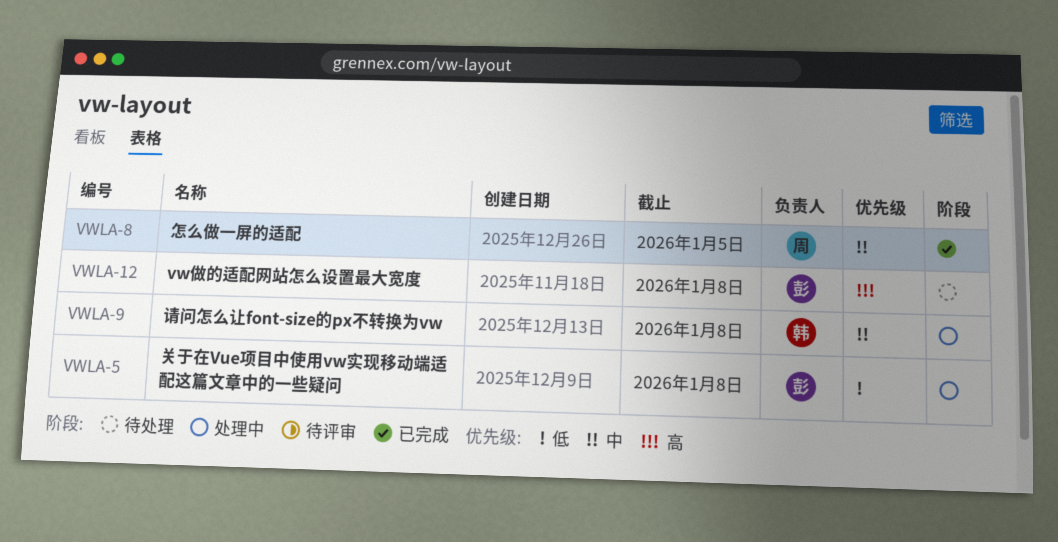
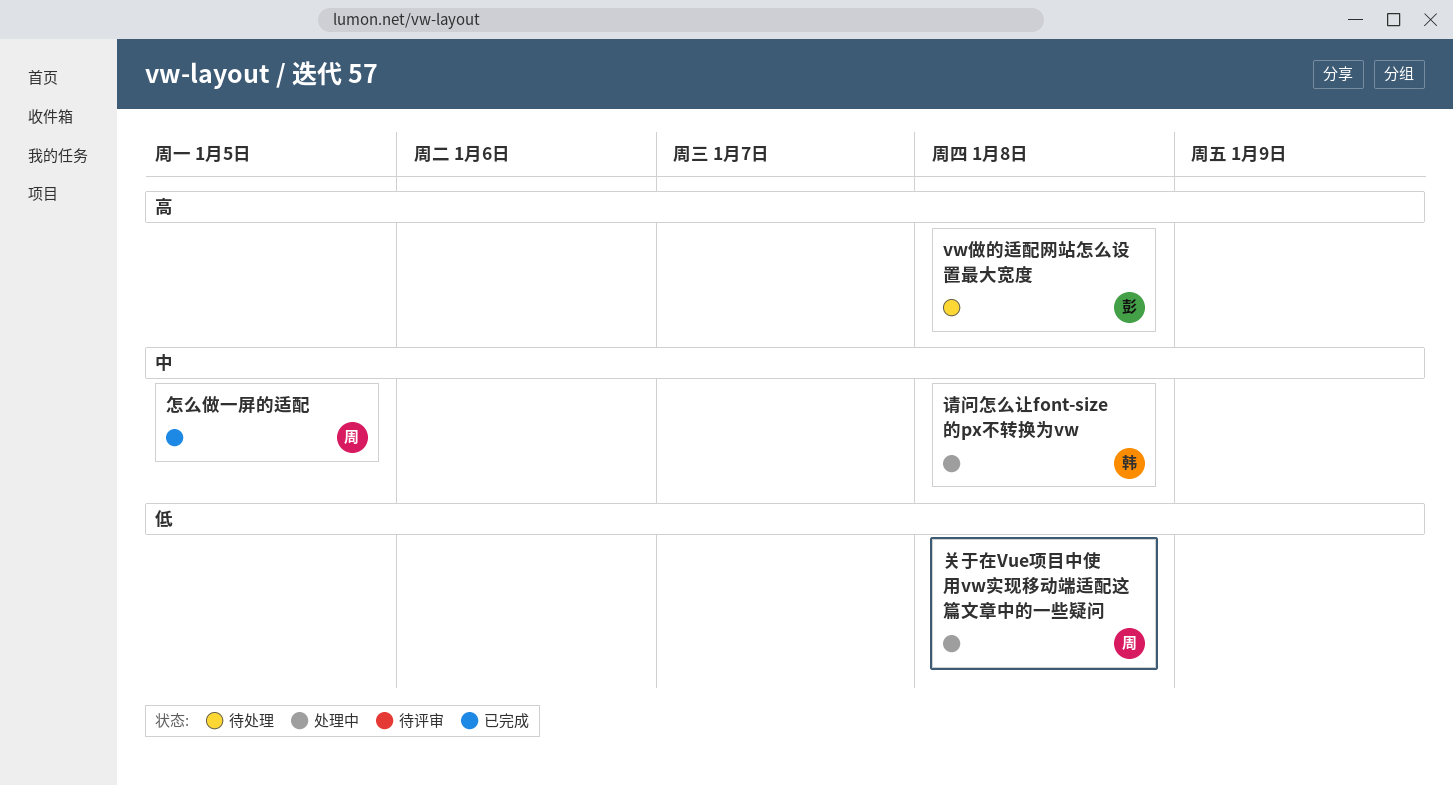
关于在Vue项目中使用vw实现移动端适配这篇文章中的一些疑问, owner: 彭 -> 周

